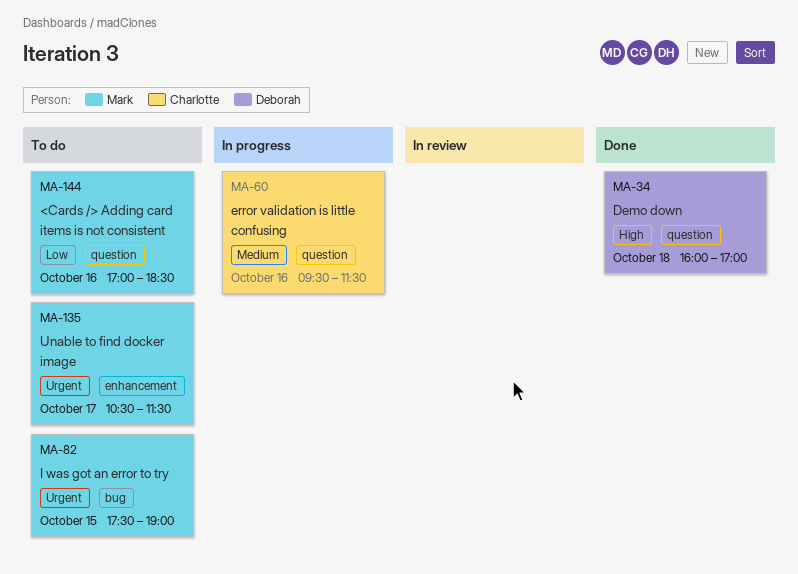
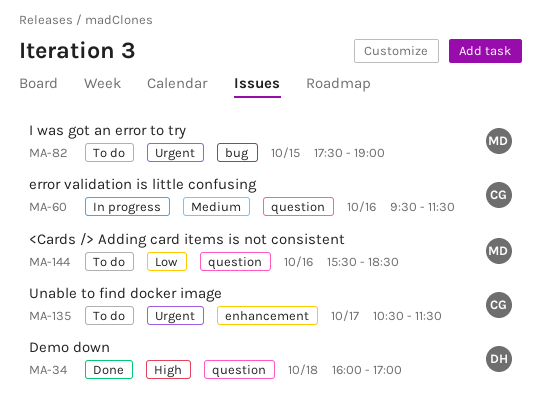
MA-135, owner: Mark -> Charlotte
MA-144, begins: 17:00 -> 15:30

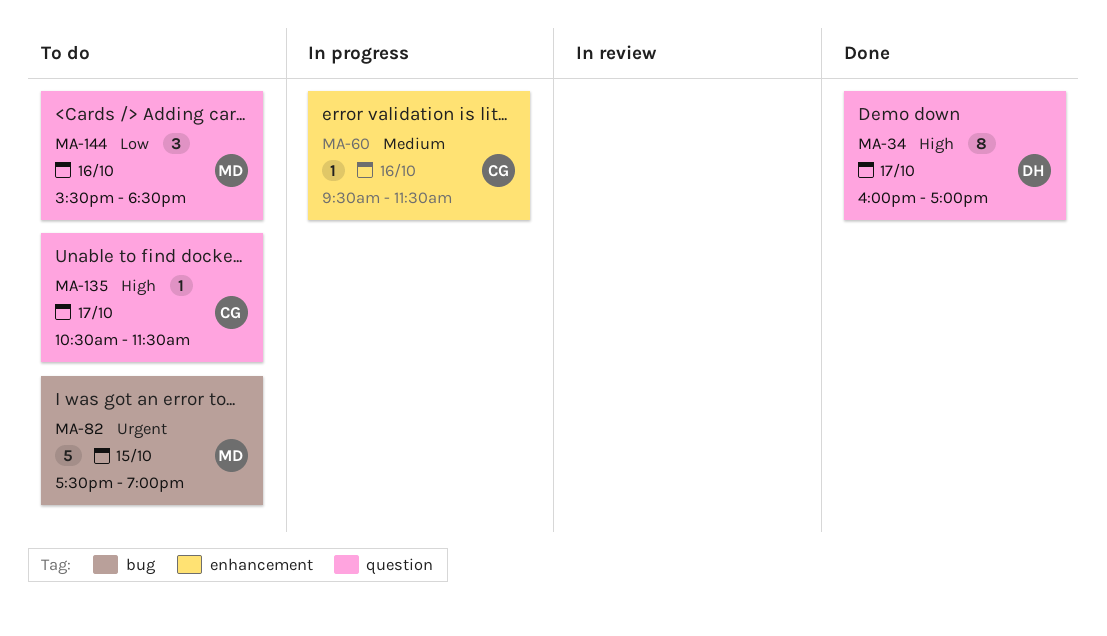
MA-34, day: Oct 18 -> Oct 17
MA-60, label: question -> enhancement
MA-135, priority: Urgent -> High
MA-135, label: enhancement -> question

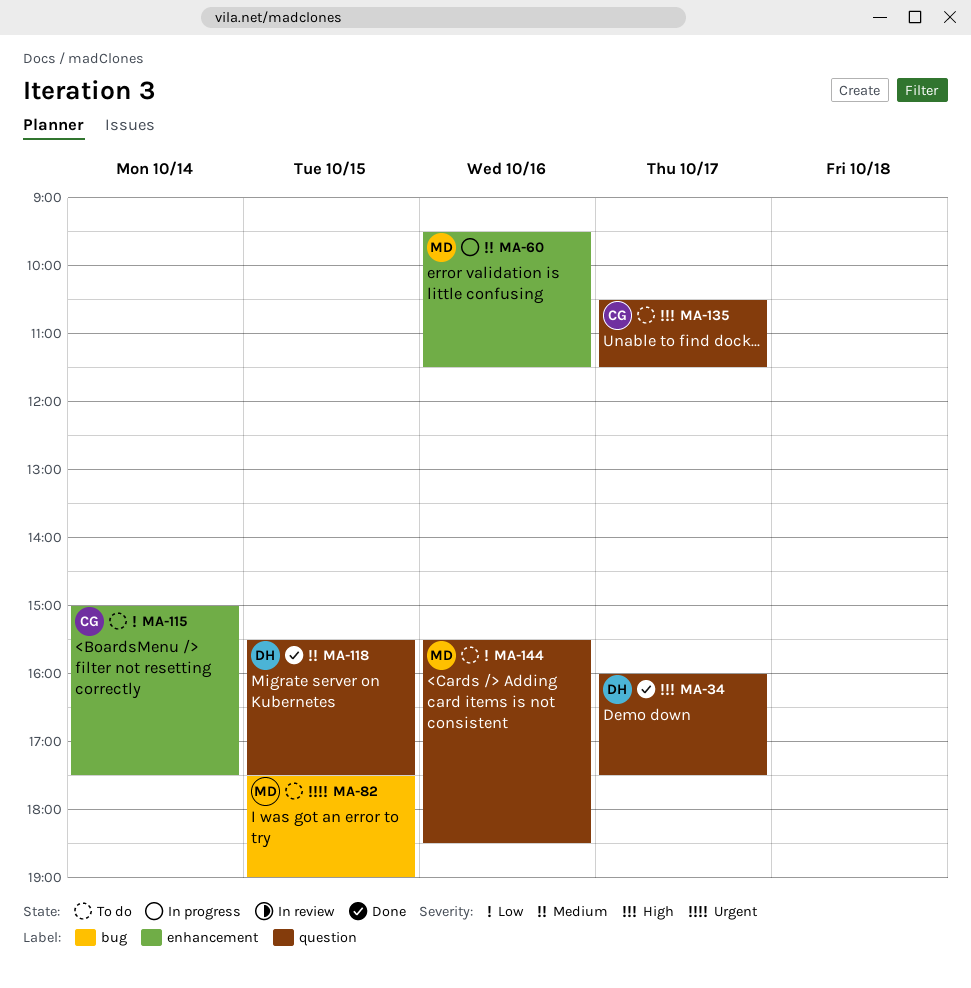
MA-34, ends: 17:00 -> 17:30
MA-60, owner: CG -> MD
MA-115: none -> present
MA-118: none -> present

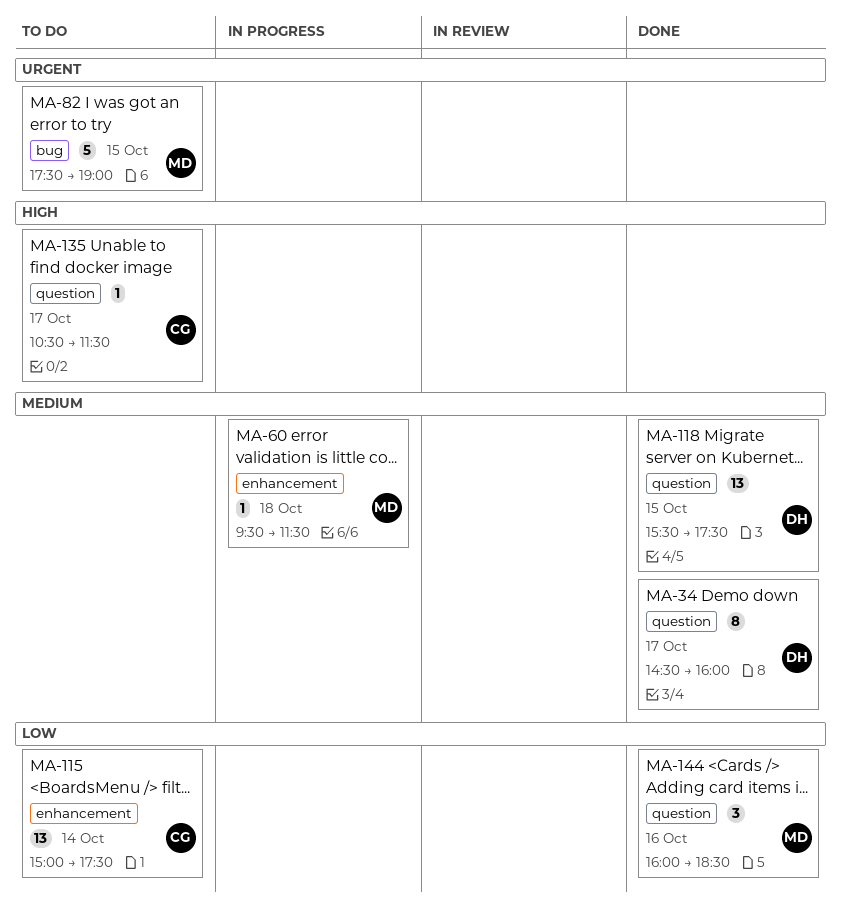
MA-34, priority: High -> Medium
MA-34, begins: 16:00 -> 14:30
MA-34, ends: 17:30 -> 16:00
MA-60, day: Oct 16 -> Oct 18
MA-144, status: To do -> Done
MA-144, begins: 15:30 -> 16:00

